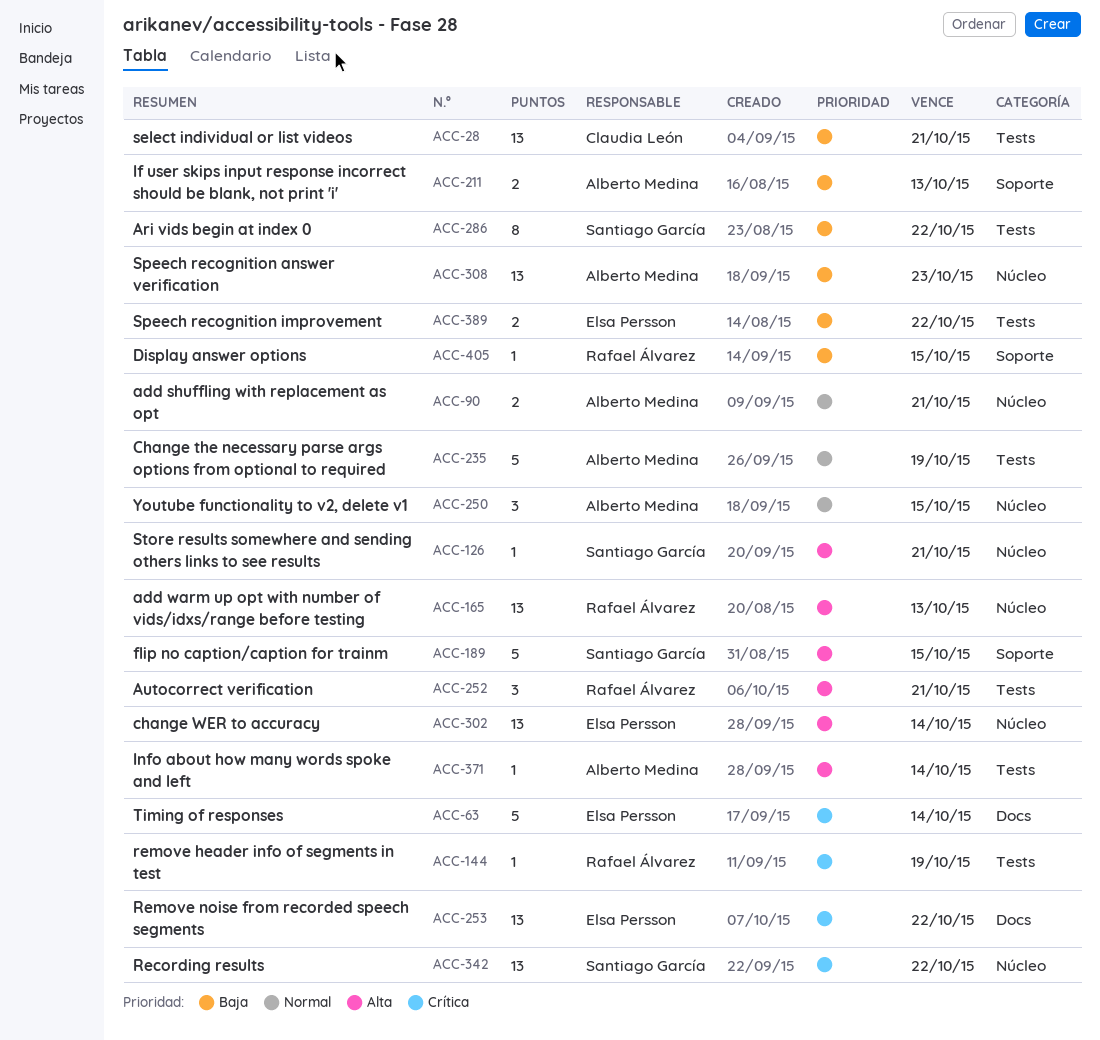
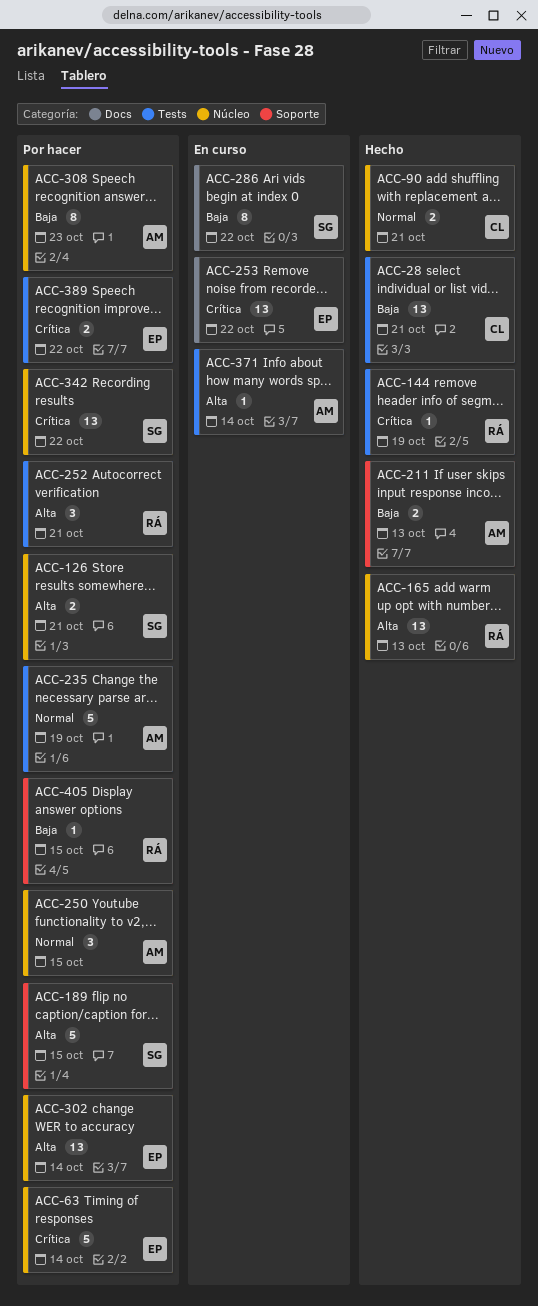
ACC-63, label: Docs -> Núcleo
ACC-90, owner: Alberto Medina -> Claudia León
ACC-126, estimate: 1 -> 2
ACC-286, label: Tests -> Docs
ACC-308, estimate: 13 -> 8
ACC-389, priority: Baja -> Crítica

